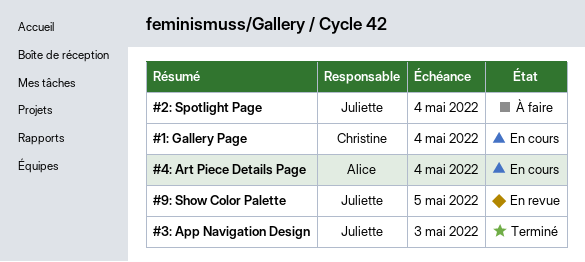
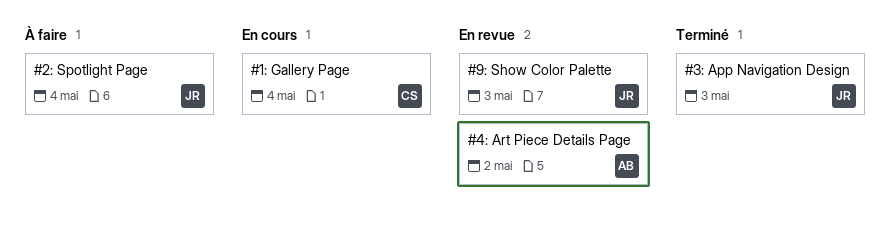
#4: Art Piece Details Page, status: En cours -> En revue
#4: Art Piece Details Page, due: May 4 -> May 2
#9: Show Color Palette, due: May 5 -> May 3

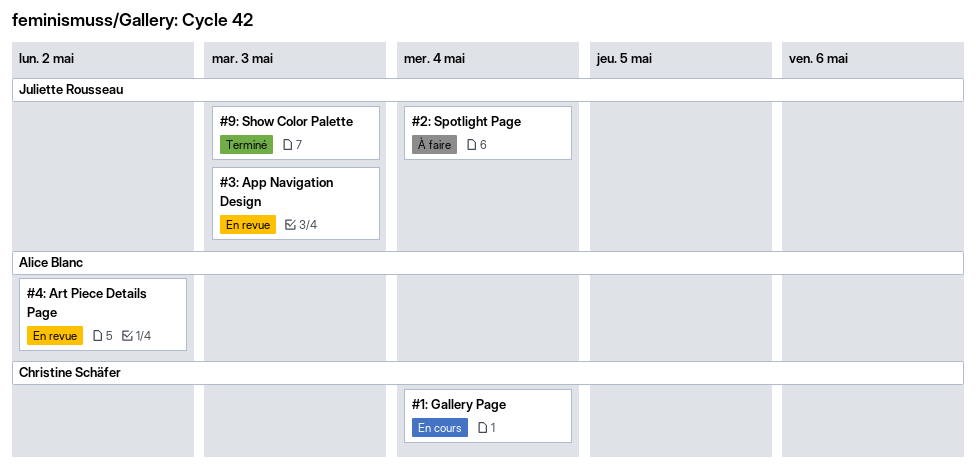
#3: App Navigation Design, status: Terminé -> En revue
#9: Show Color Palette, status: En revue -> Terminé

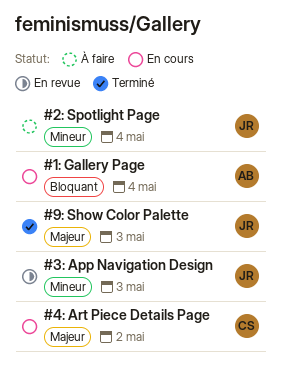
#1: Gallery Page, owner: Christine Schäfer -> Alice Blanc
#4: Art Piece Details Page, status: En revue -> En cours
#4: Art Piece Details Page, owner: Alice Blanc -> Christine Schäfer

